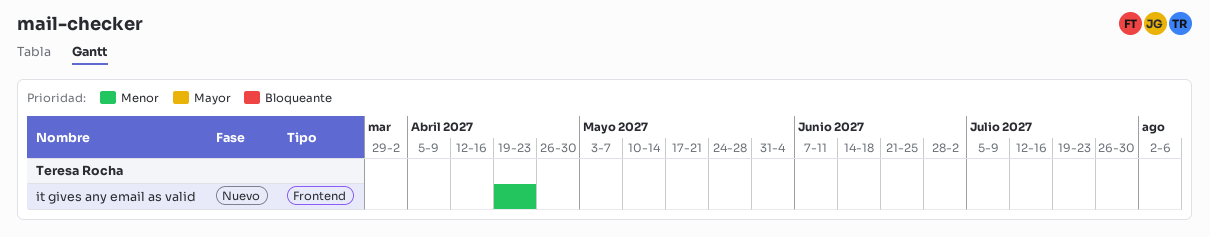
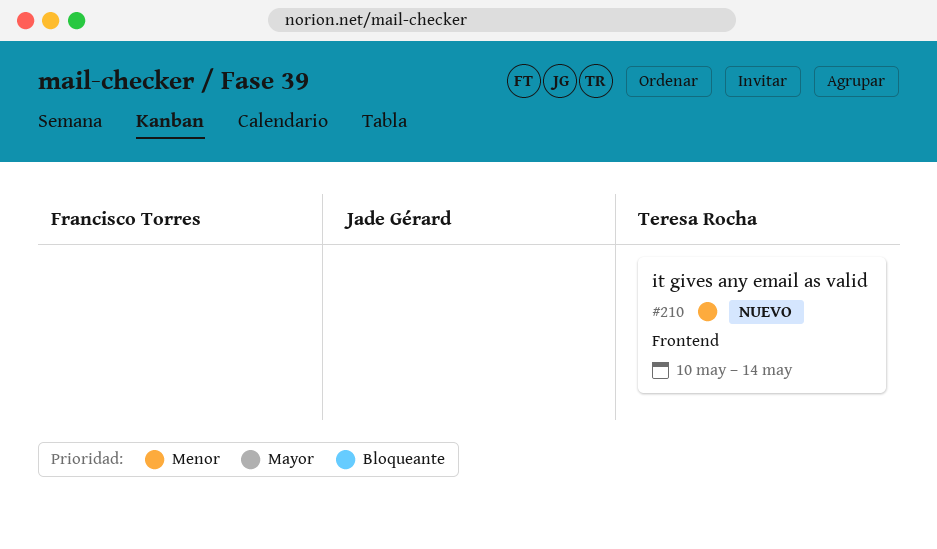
it gives any email as valid, start: Apr 19 -> May 10
it gives any email as valid, due: Apr 23 -> May 14

